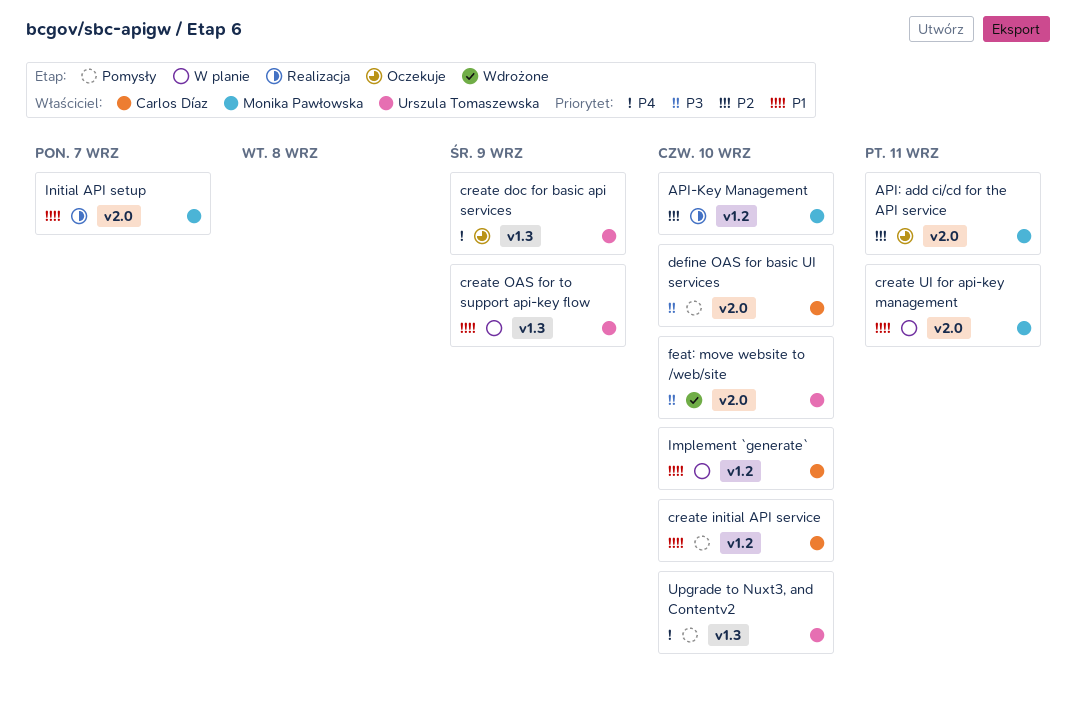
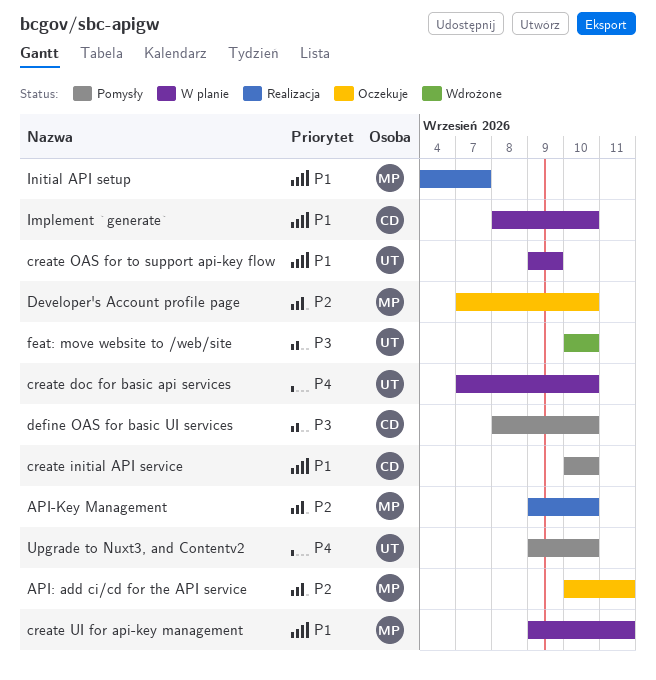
create doc for basic api services, status: Oczekuje -> W planie
create doc for basic api services, due: Sep 9 -> Sep 10
Developer's Account profile page: none -> present

